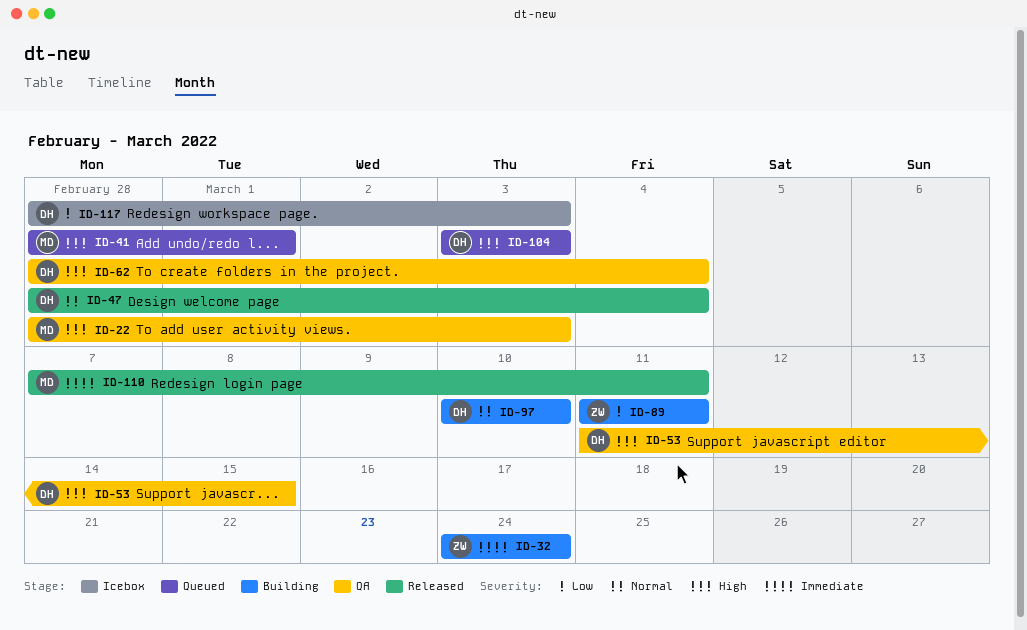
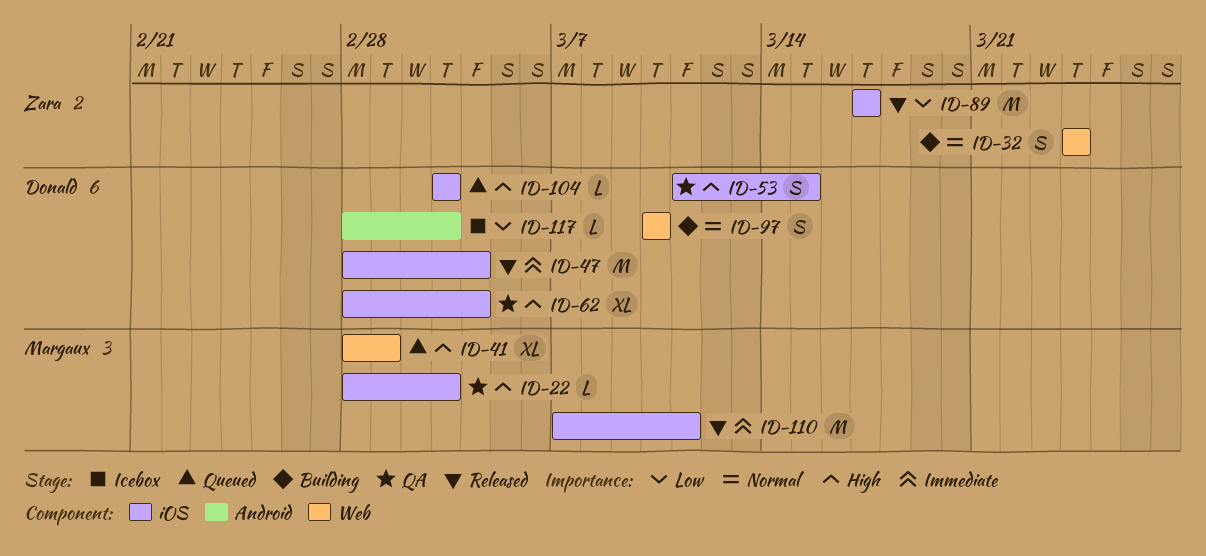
ID-32, priority: Immediate -> Normal
ID-47, priority: Normal -> Immediate
ID-89, status: Building -> Released
ID-89, start: Mar 11 -> Mar 17
ID-89, due: Mar 11 -> Mar 17

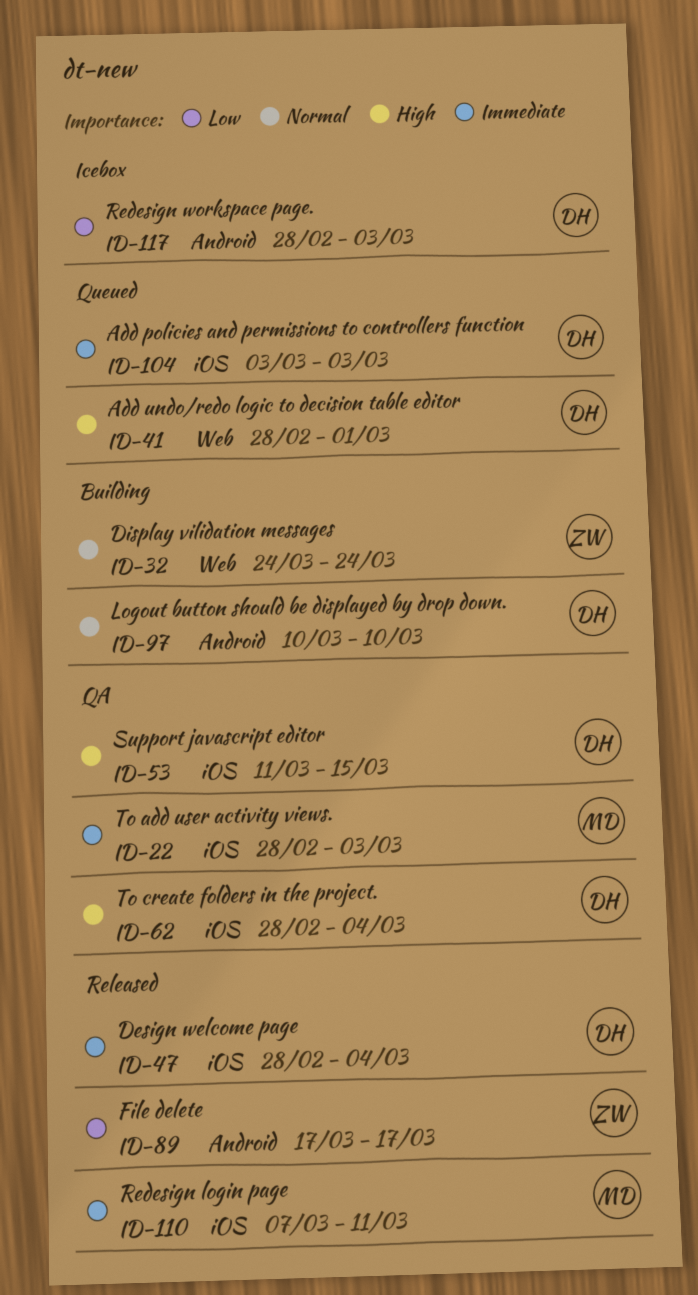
ID-22, priority: High -> Immediate
ID-41, owner: Margaux -> Donald
ID-89, label: iOS -> Android
ID-97, label: Web -> Android
ID-104, priority: High -> Immediate

